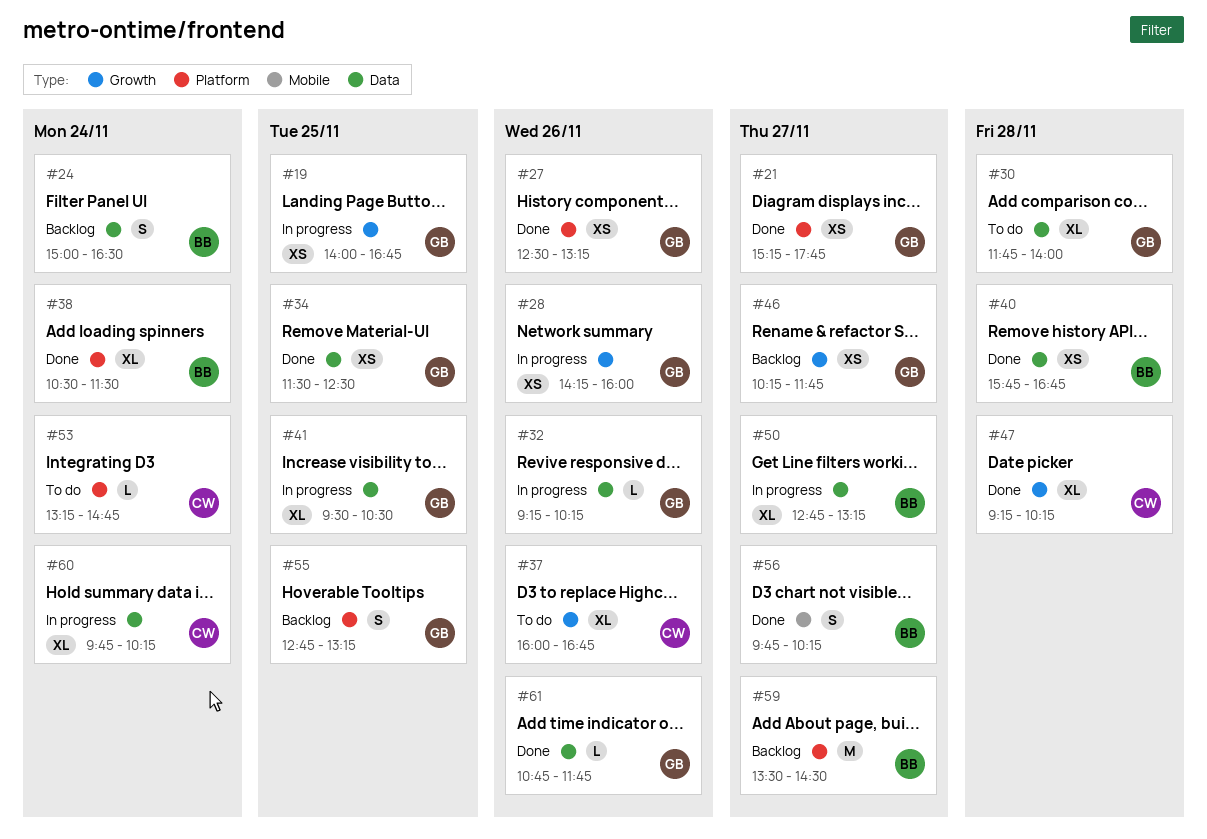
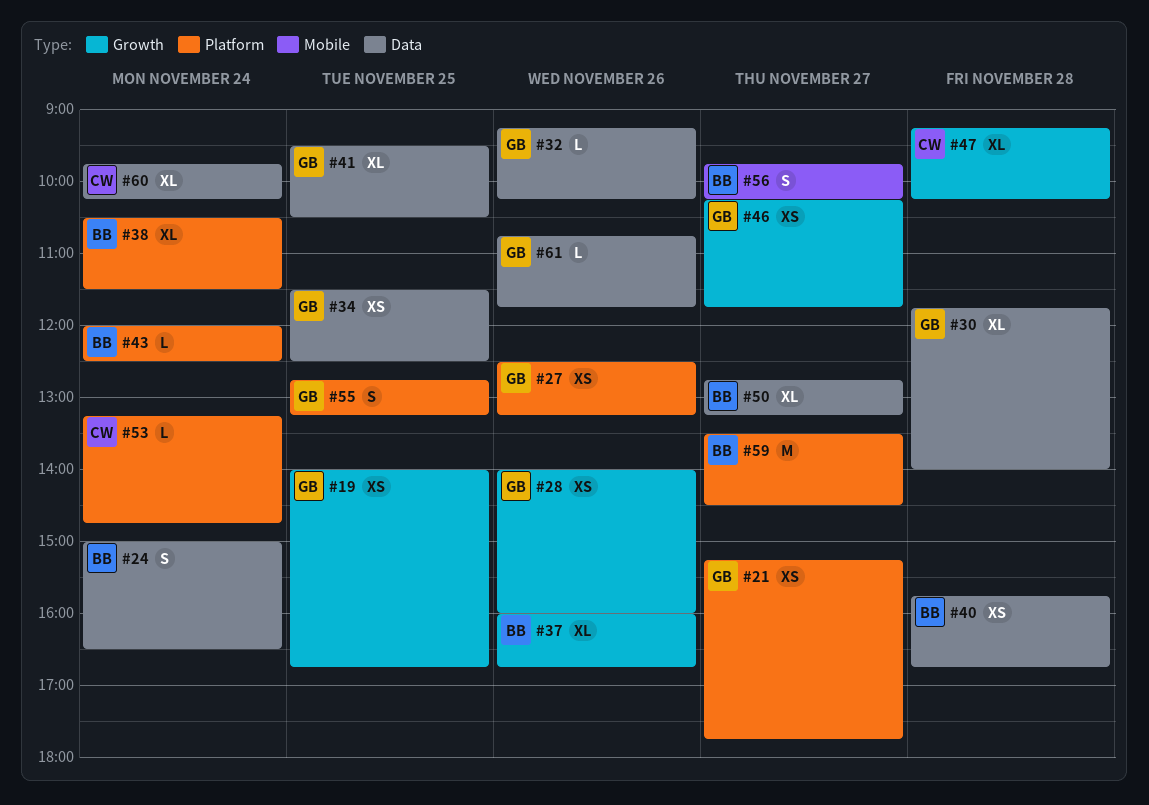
#28, begins: 14:15 -> 14:00
#37, owner: CW -> BB
#43: none -> present

